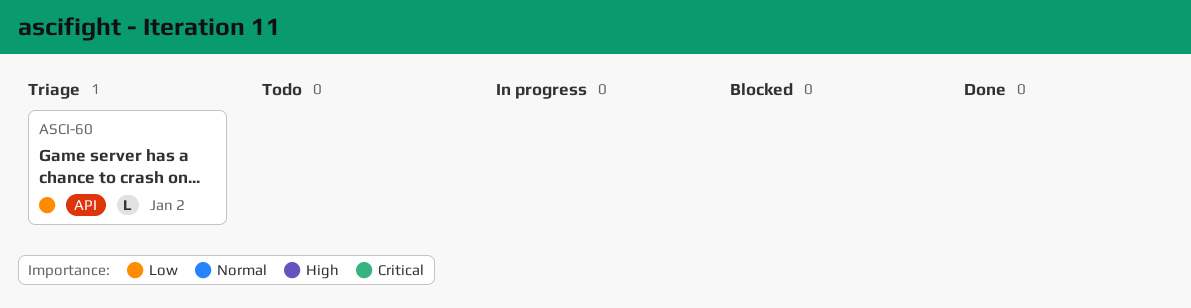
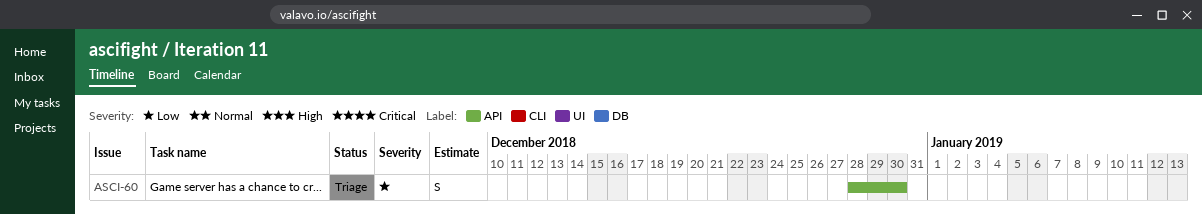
ASCI-60, estimate: L -> S
ASCI-60, due: Jan 2 -> Dec 30

